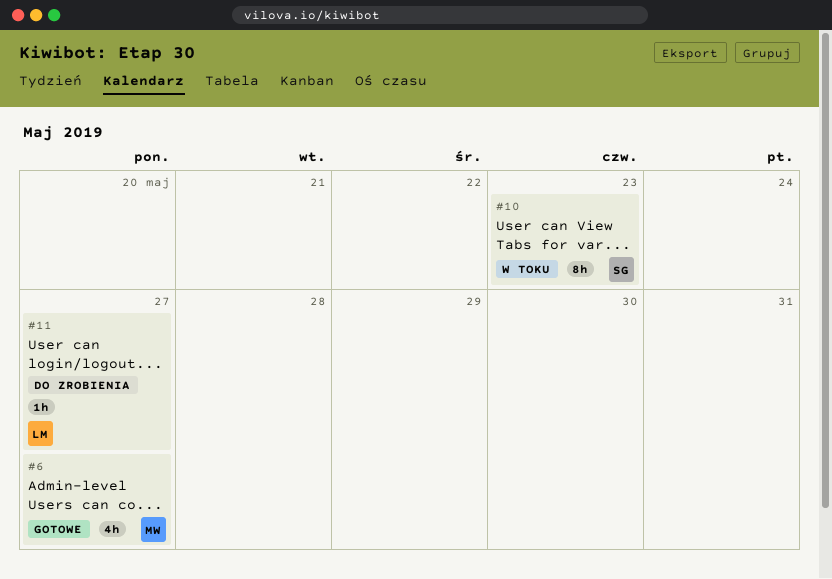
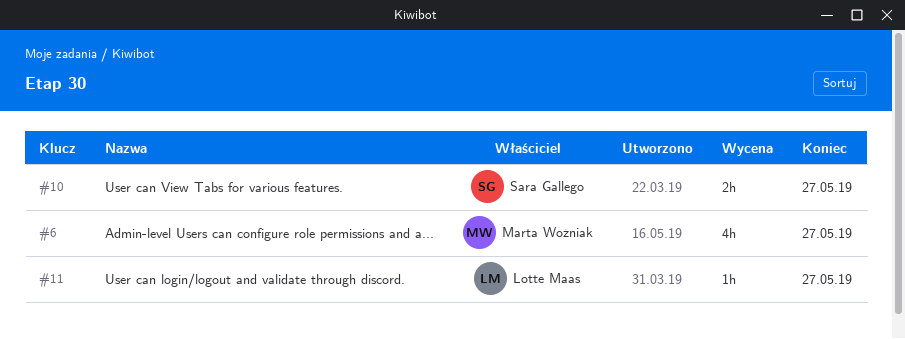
#10, estimate: 8h -> 2h
#10, due: May 23 -> May 27

